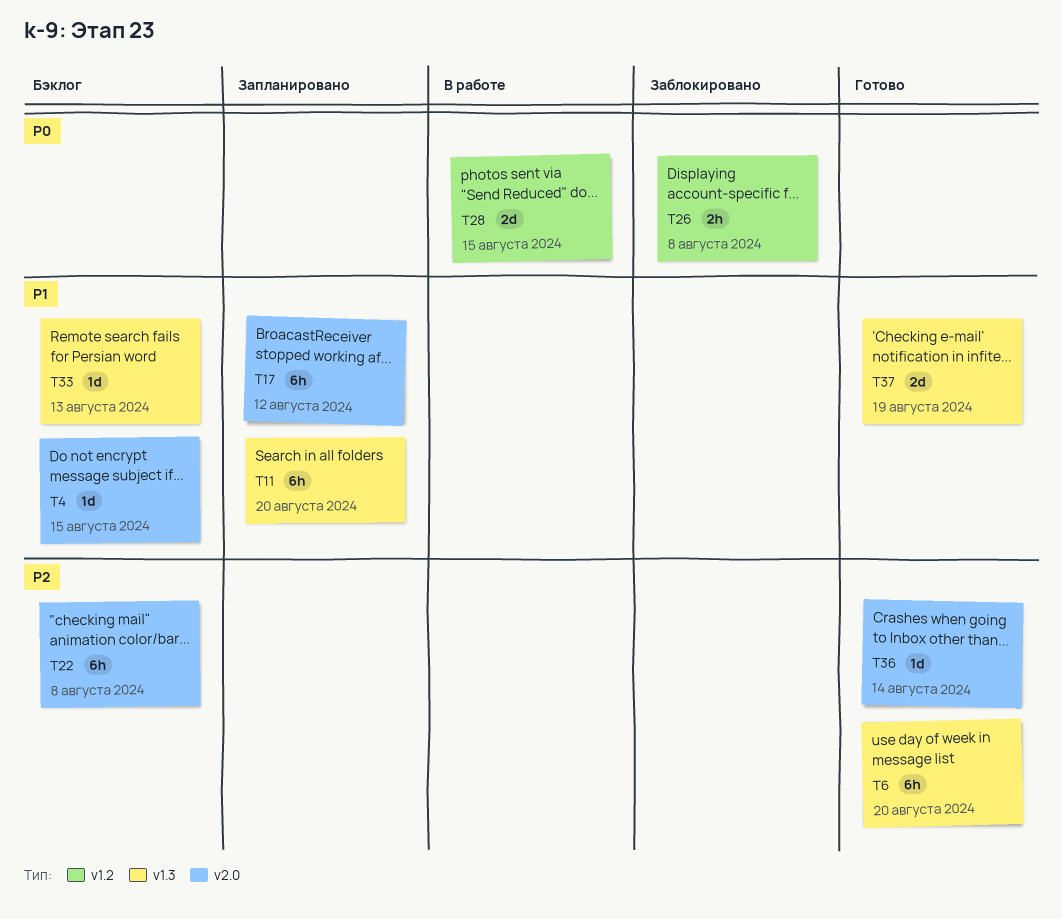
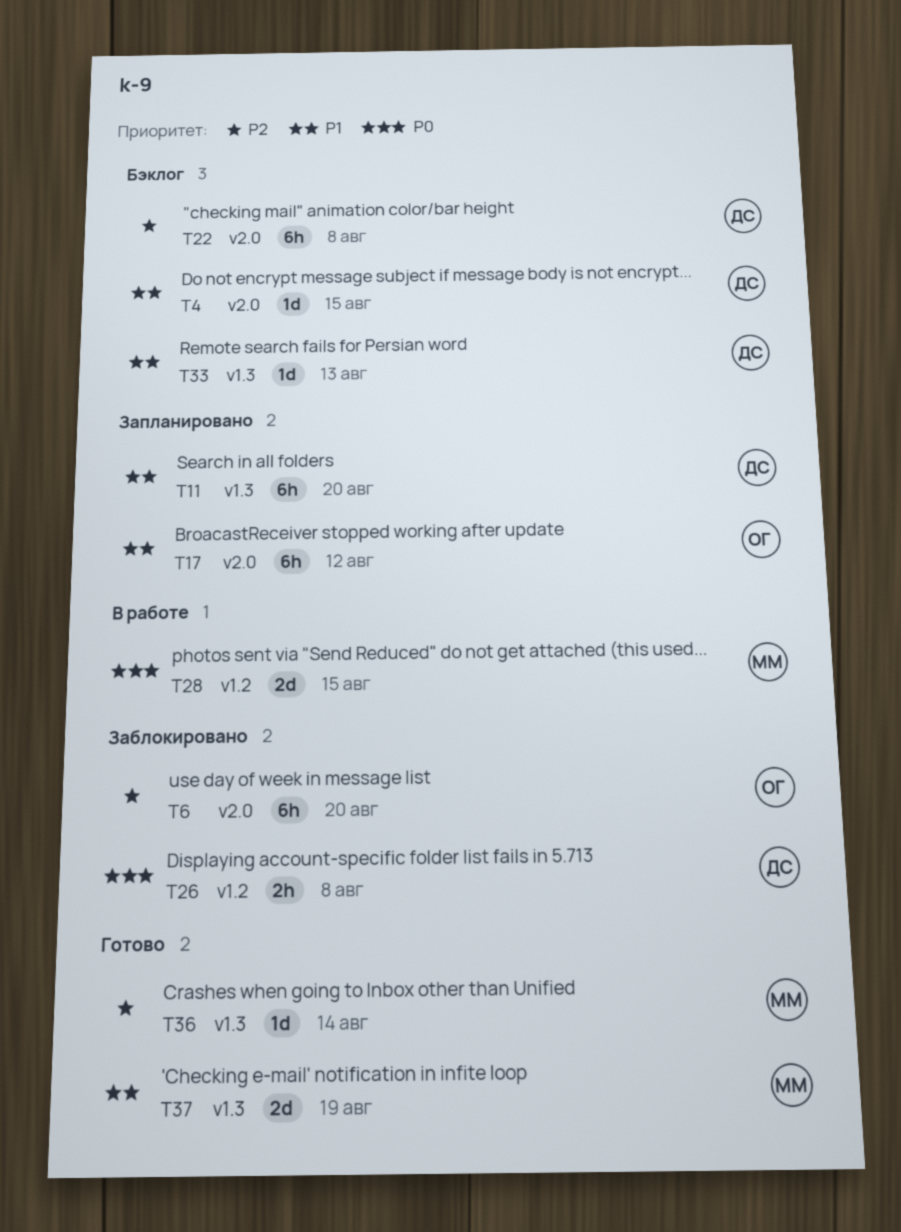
T6, status: Готово -> Заблокировано
T6, label: v1.3 -> v2.0
T36, label: v2.0 -> v1.3

